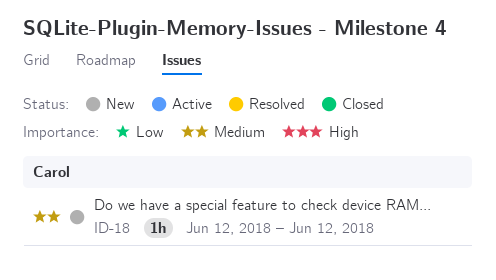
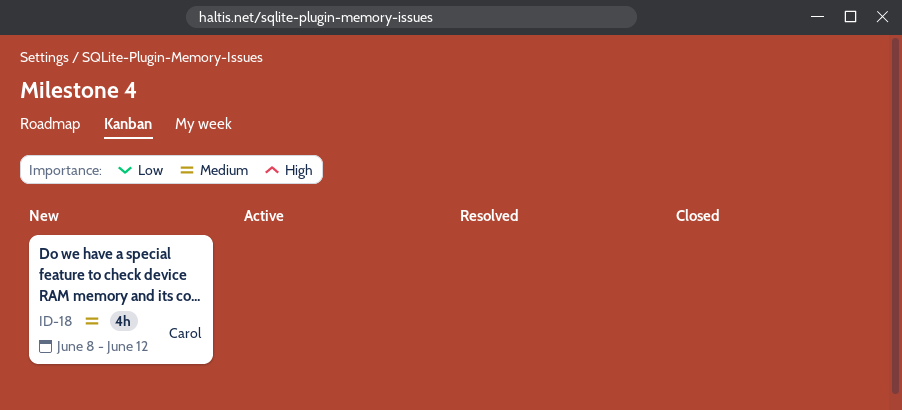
ID-18, estimate: 1h -> 4h
ID-18, start: Jun 12 -> Jun 8

